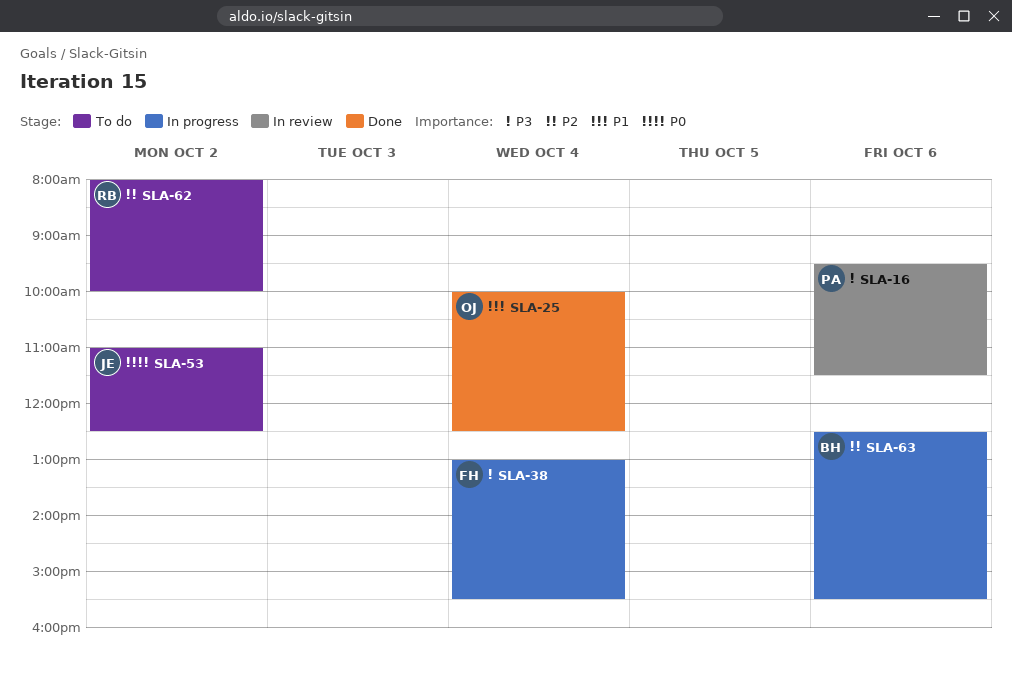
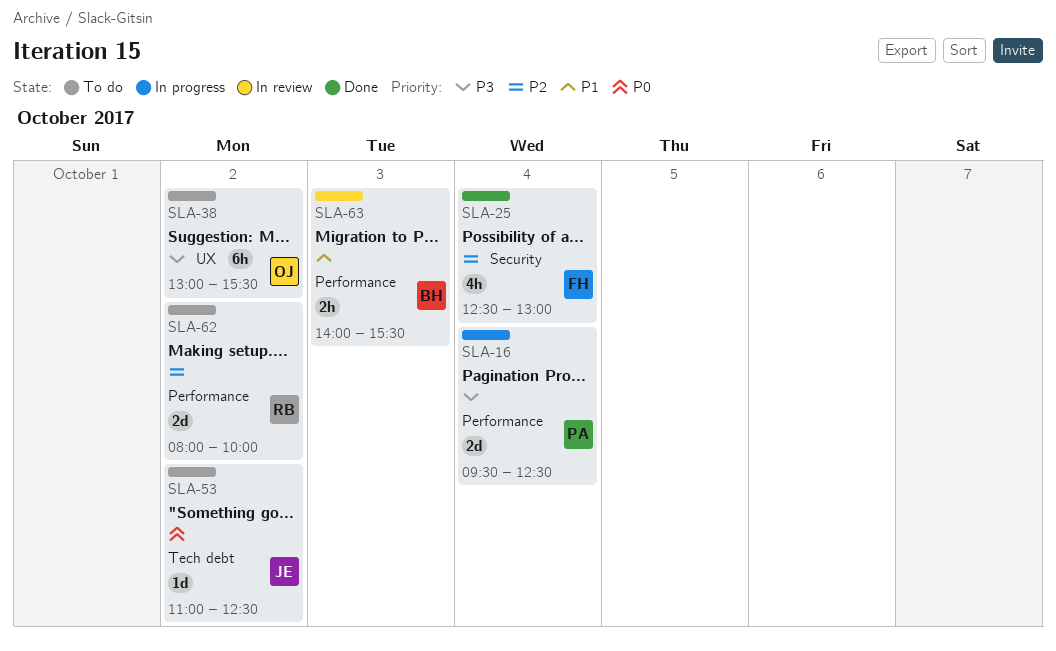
SLA-16, status: In review -> In progress
SLA-16, day: Oct 6 -> Oct 4
SLA-16, ends: 11:30 -> 12:30
SLA-25, owner: OJ -> FH
SLA-25, priority: P1 -> P2
SLA-25, begins: 10:00 -> 12:30
SLA-25, ends: 12:30 -> 13:00
SLA-38, status: In progress -> To do
SLA-38, owner: FH -> OJ
SLA-38, day: Oct 4 -> Oct 2
SLA-63, status: In progress -> In review
SLA-63, priority: P2 -> P1
SLA-63, day: Oct 6 -> Oct 3
SLA-63, begins: 12:30 -> 14:00

